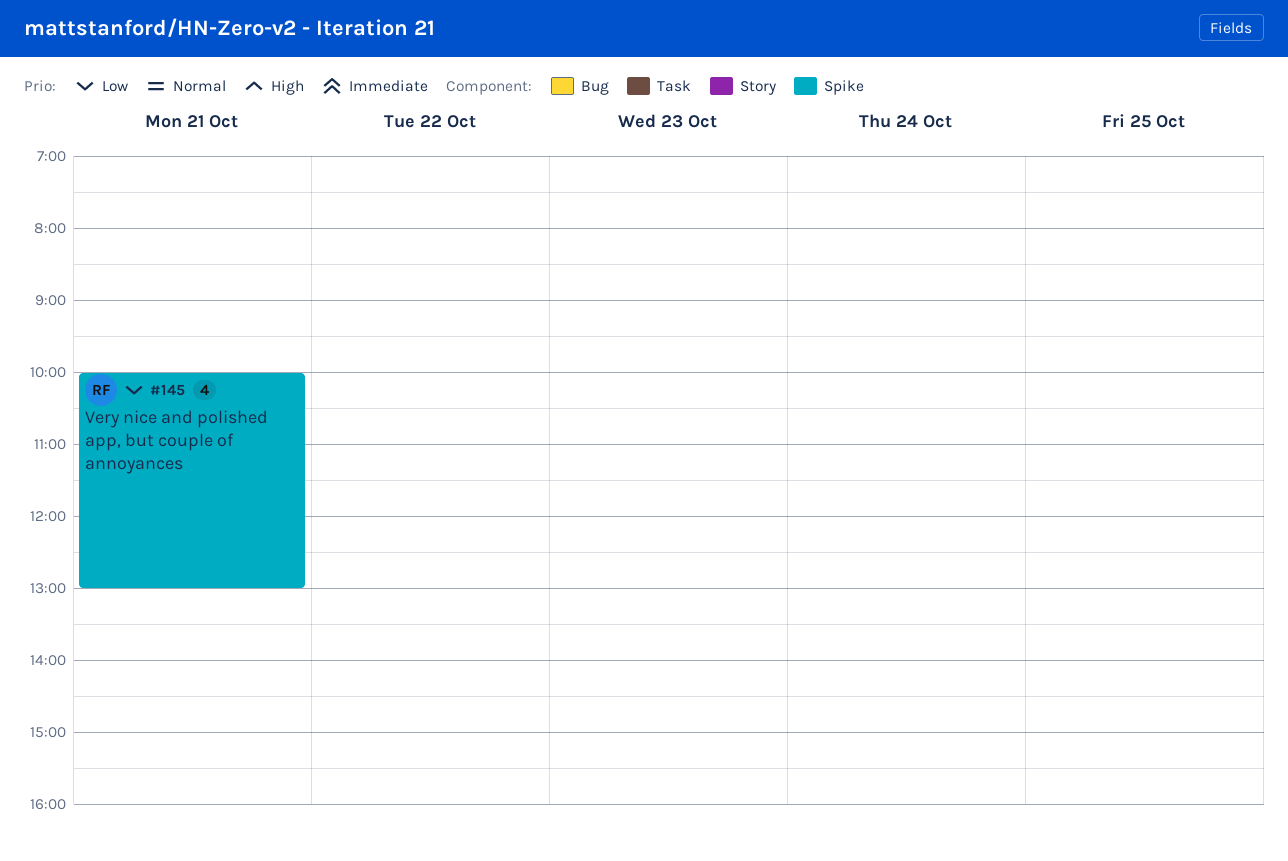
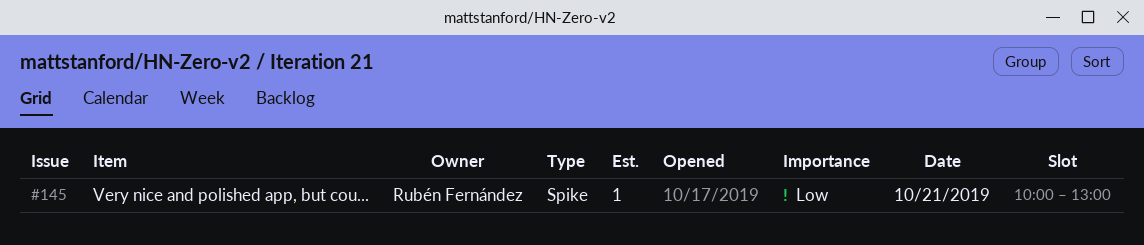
#145, estimate: 4 -> 1

